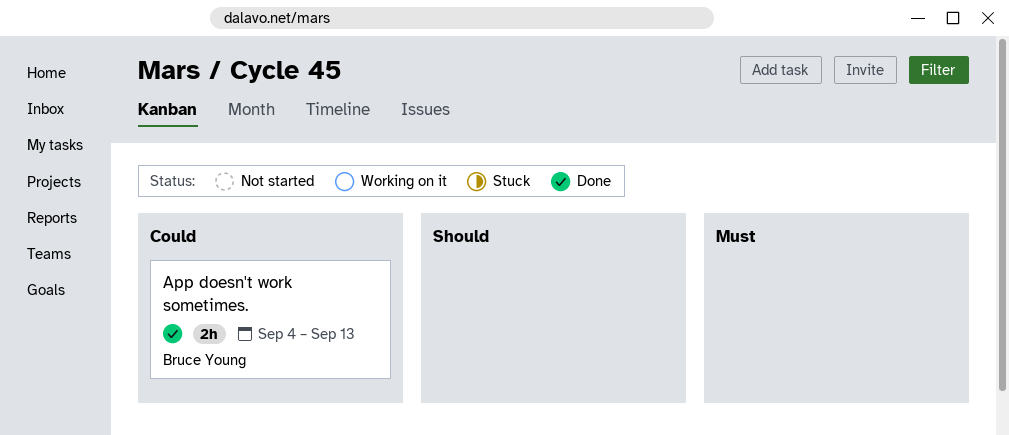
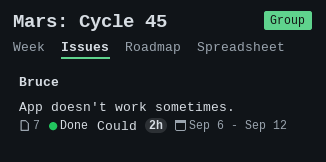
App doesn't work sometimes., start: Sep 4 -> Sep 6
App doesn't work sometimes., due: Sep 13 -> Sep 12

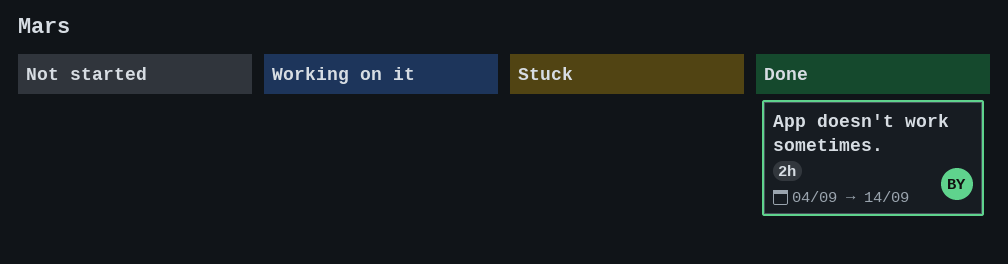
App doesn't work sometimes., start: Sep 6 -> Sep 4
App doesn't work sometimes., due: Sep 12 -> Sep 14

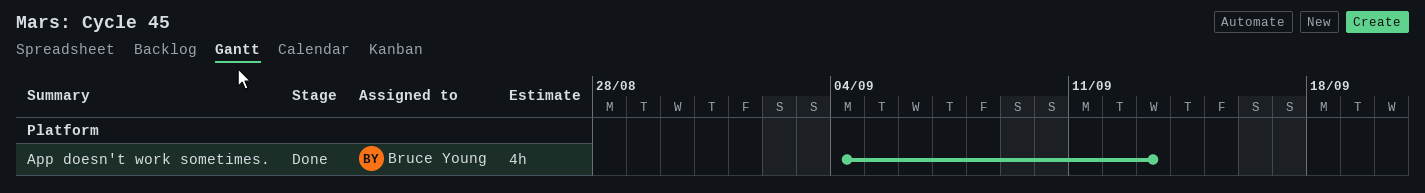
App doesn't work sometimes., estimate: 2h -> 4h
App doesn't work sometimes., due: Sep 14 -> Sep 13

